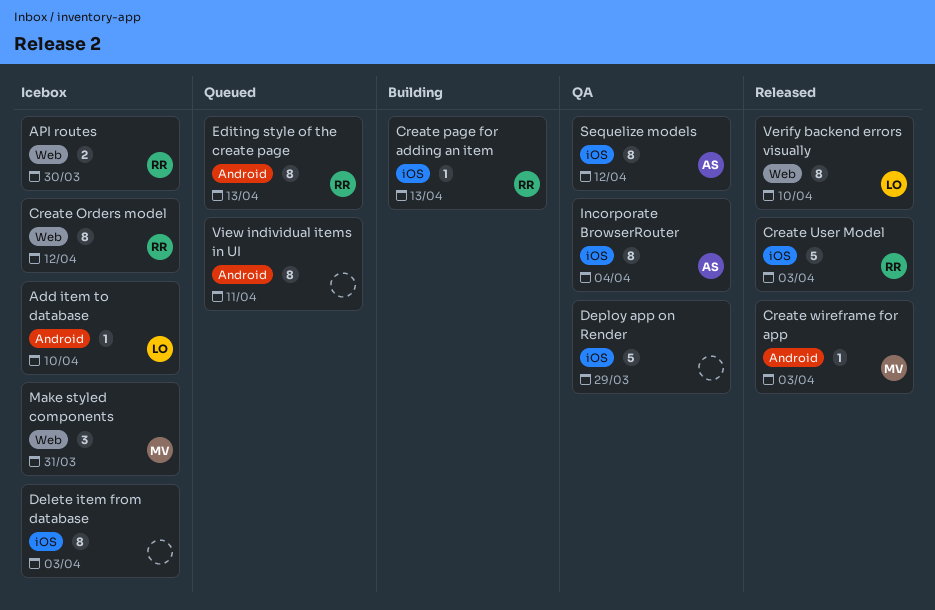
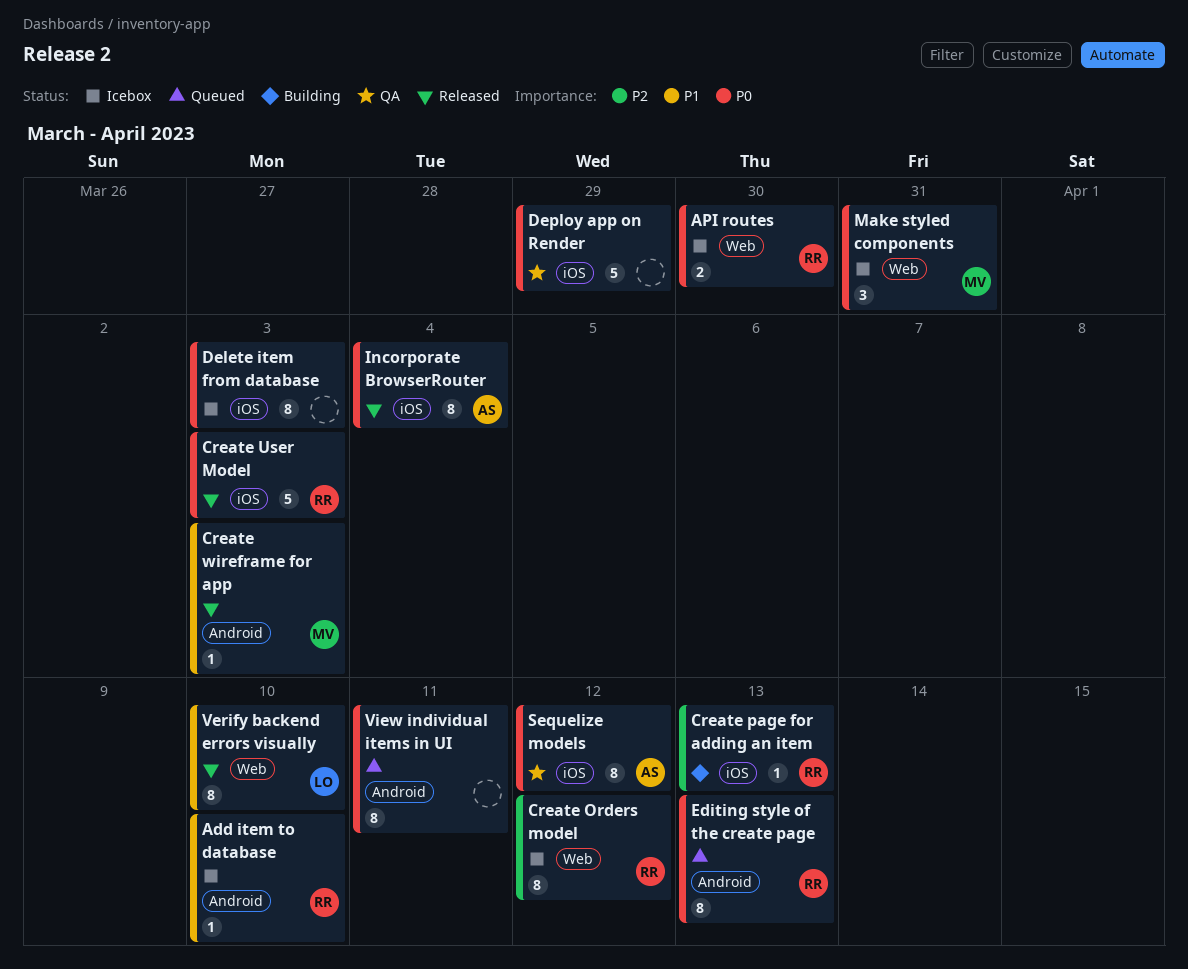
Add item to database, owner: LO -> RR
Incorporate BrowserRouter, status: QA -> Released

